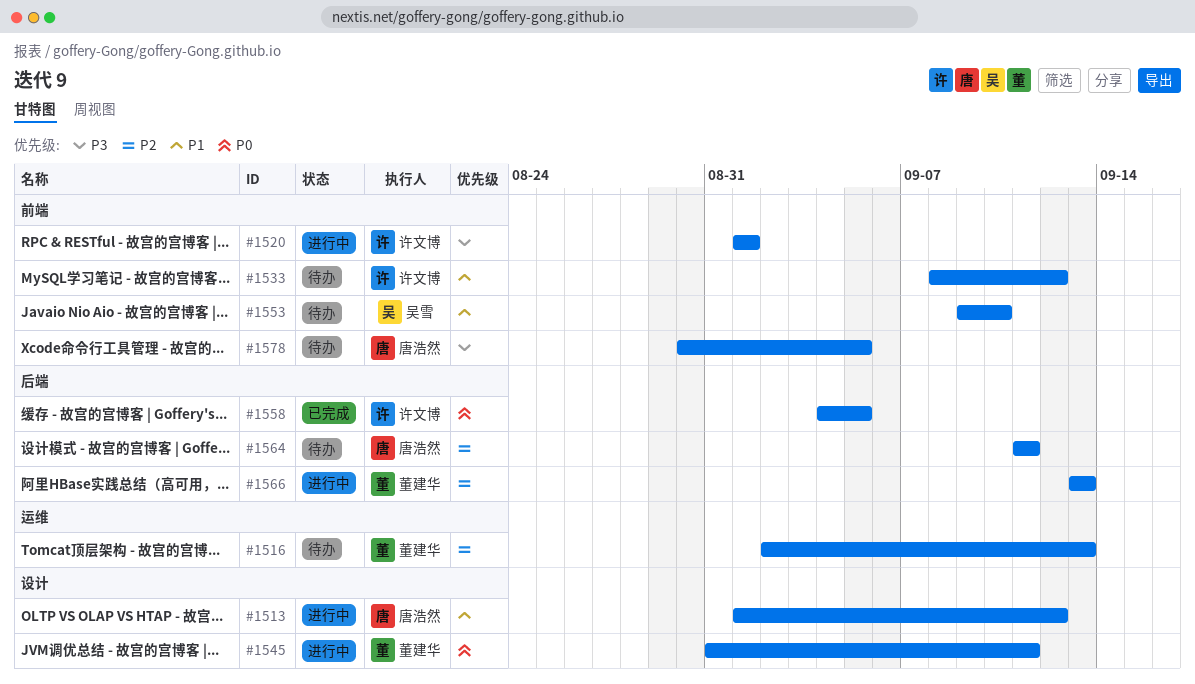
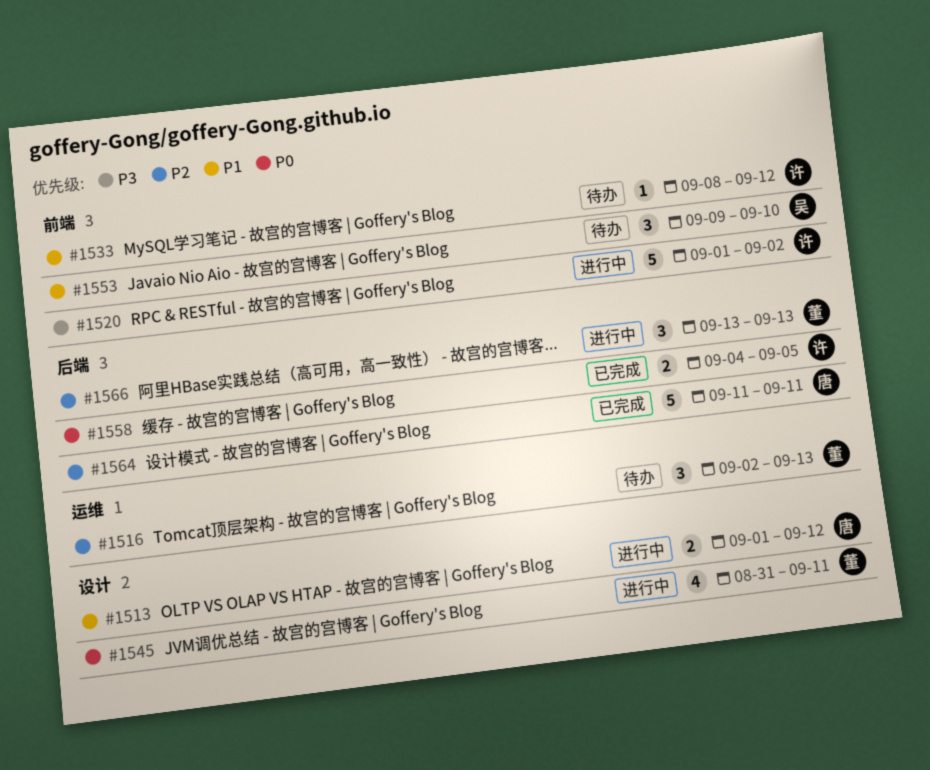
#1520, due: Sep 1 -> Sep 2
#1564, status: 待办 -> 已完成
#1578: present -> none

